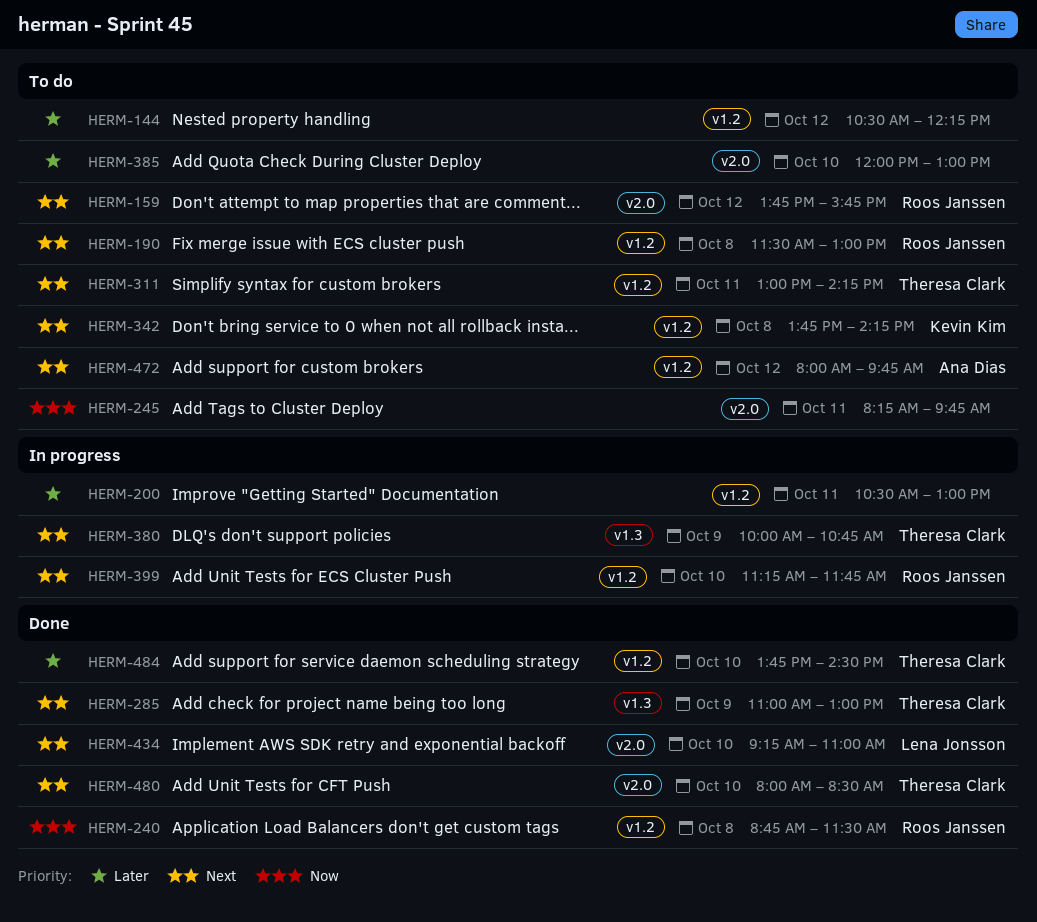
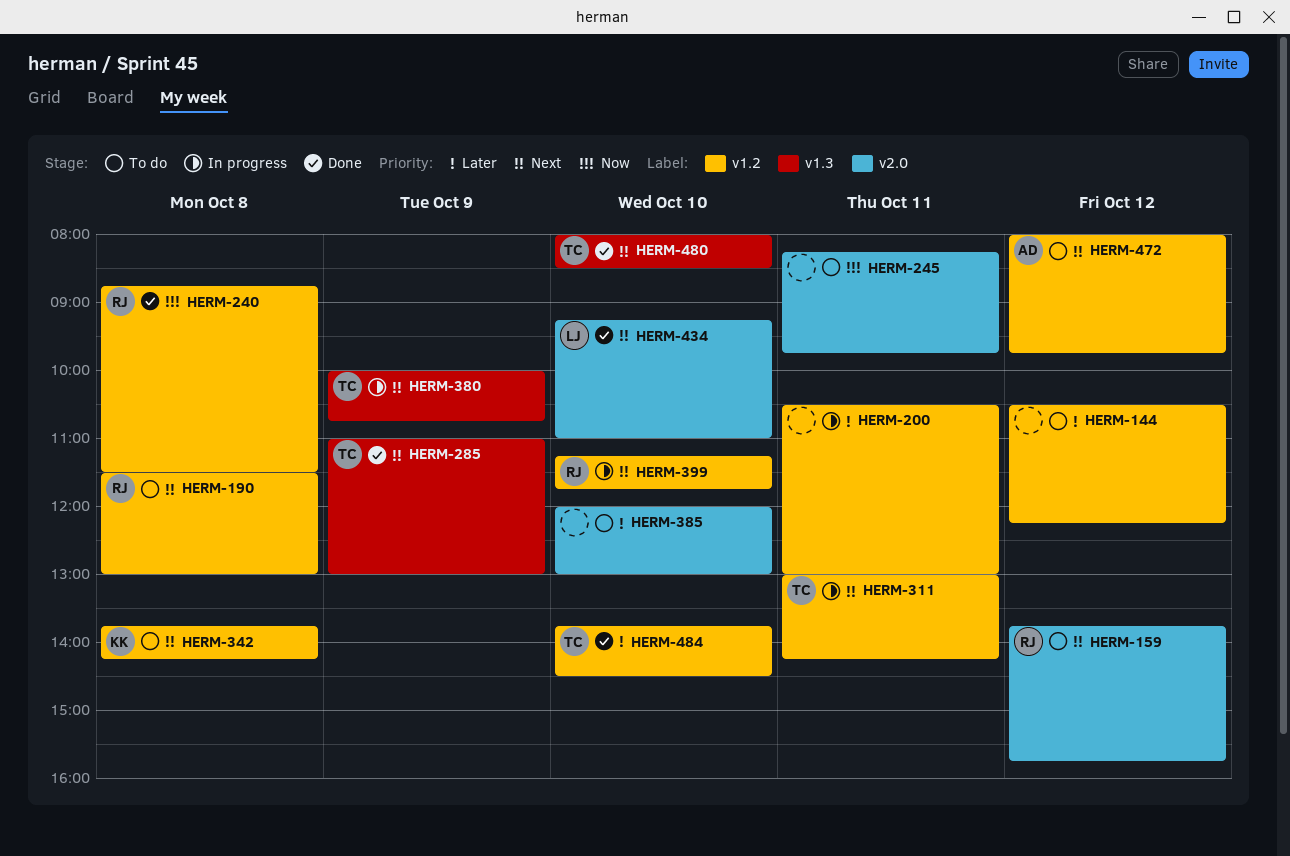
HERM-311, status: To do -> In progress
HERM-480, label: v2.0 -> v1.3

